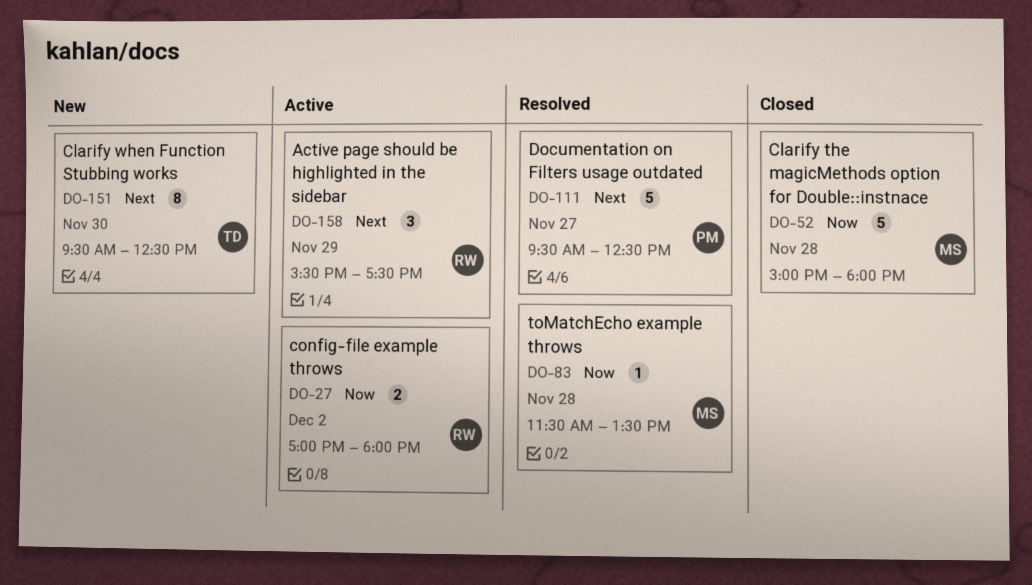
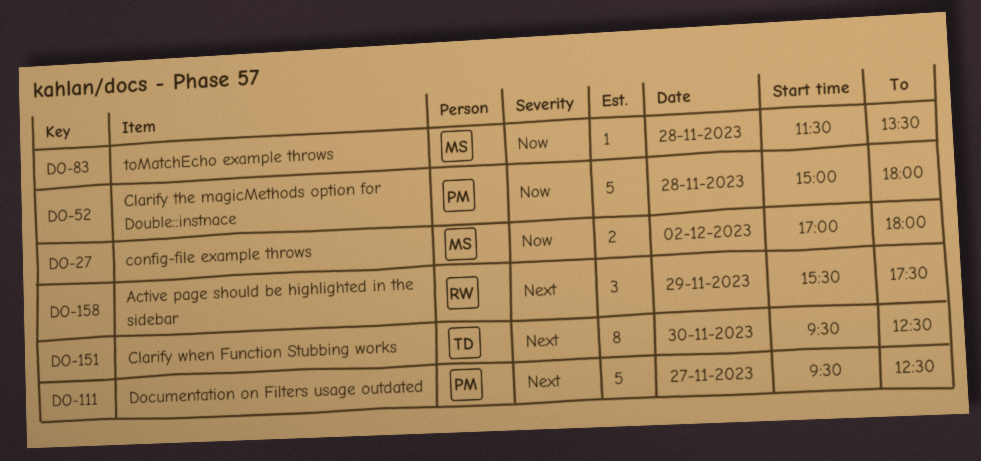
DO-27, owner: RW -> MS
DO-52, owner: MS -> PM

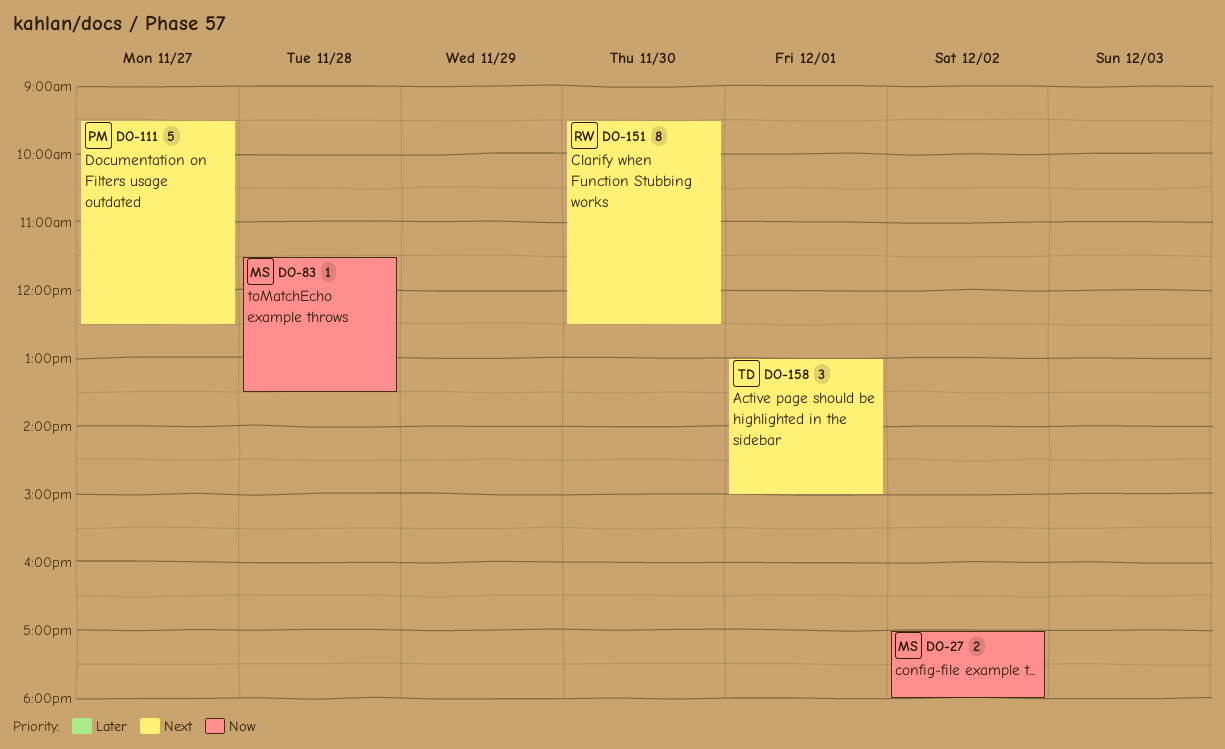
DO-52: present -> none
DO-151, owner: TD -> RW
DO-158, owner: RW -> TD
DO-158, day: Nov 29 -> Dec 1
DO-158, begins: 15:30 -> 13:00
DO-158, ends: 17:30 -> 15:00

